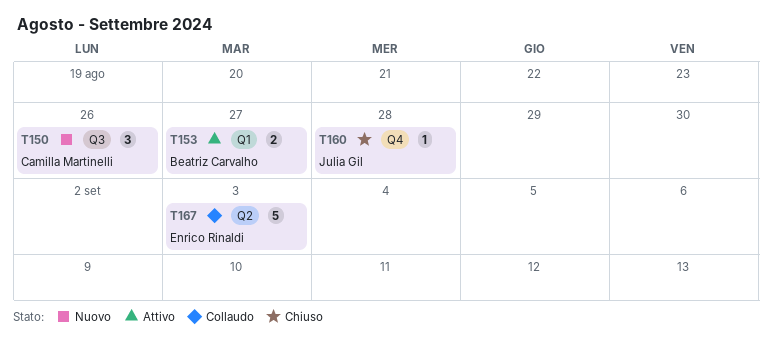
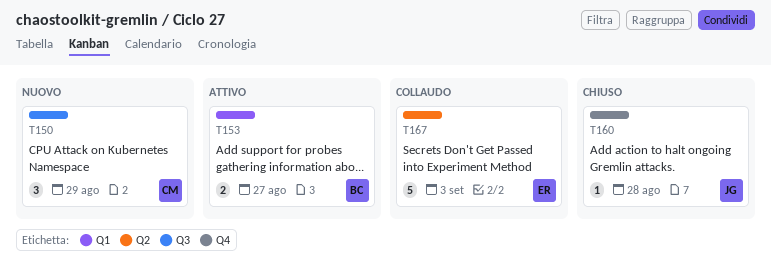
T150, due: Aug 26 -> Aug 29

